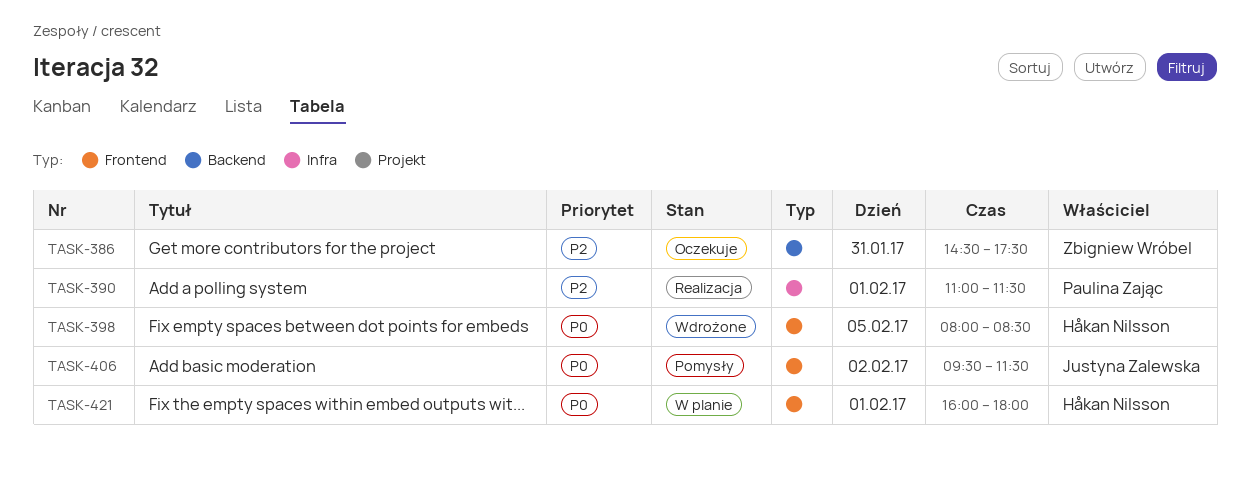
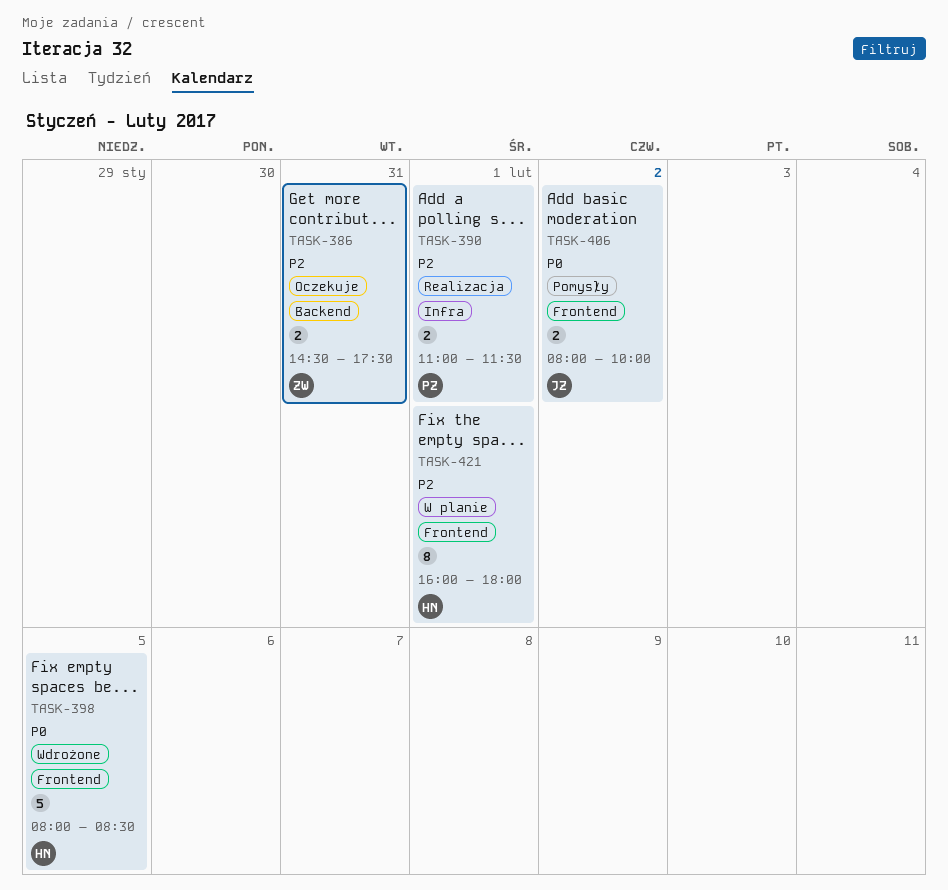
TASK-406, begins: 09:30 -> 08:00
TASK-406, ends: 11:30 -> 10:00
TASK-421, priority: P0 -> P2

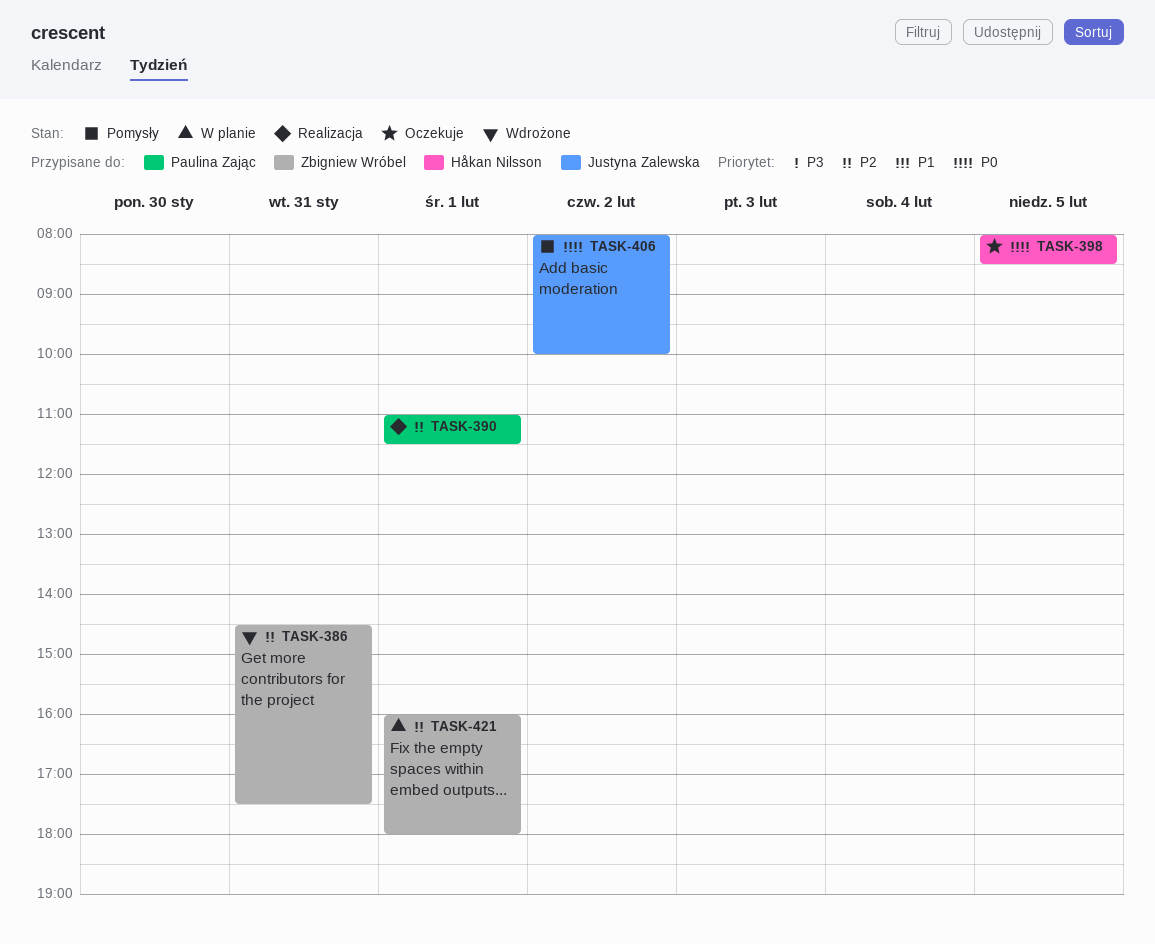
TASK-386, status: Oczekuje -> Wdrożone
TASK-398, status: Wdrożone -> Oczekuje
TASK-421, owner: Håkan Nilsson -> Zbigniew Wróbel

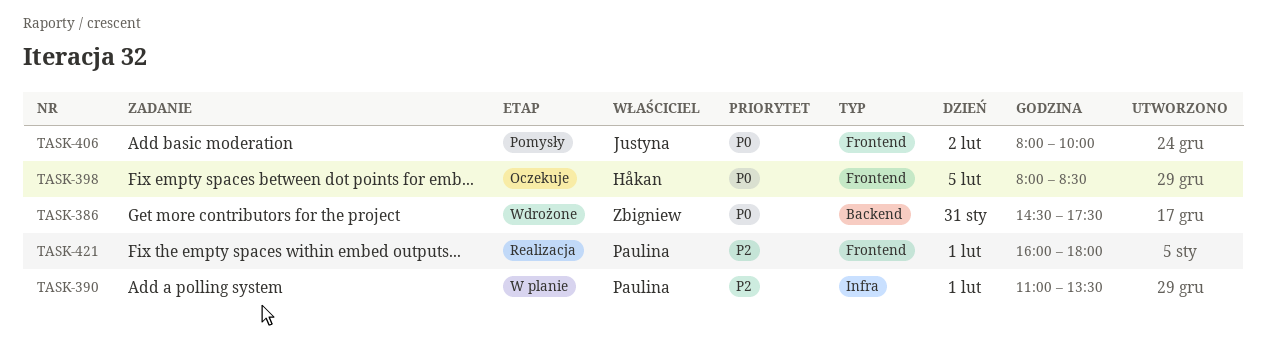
TASK-386, priority: P2 -> P0
TASK-390, status: Realizacja -> W planie
TASK-390, ends: 11:30 -> 13:30
TASK-421, status: W planie -> Realizacja
TASK-421, owner: Zbigniew Wróbel -> Paulina Zając

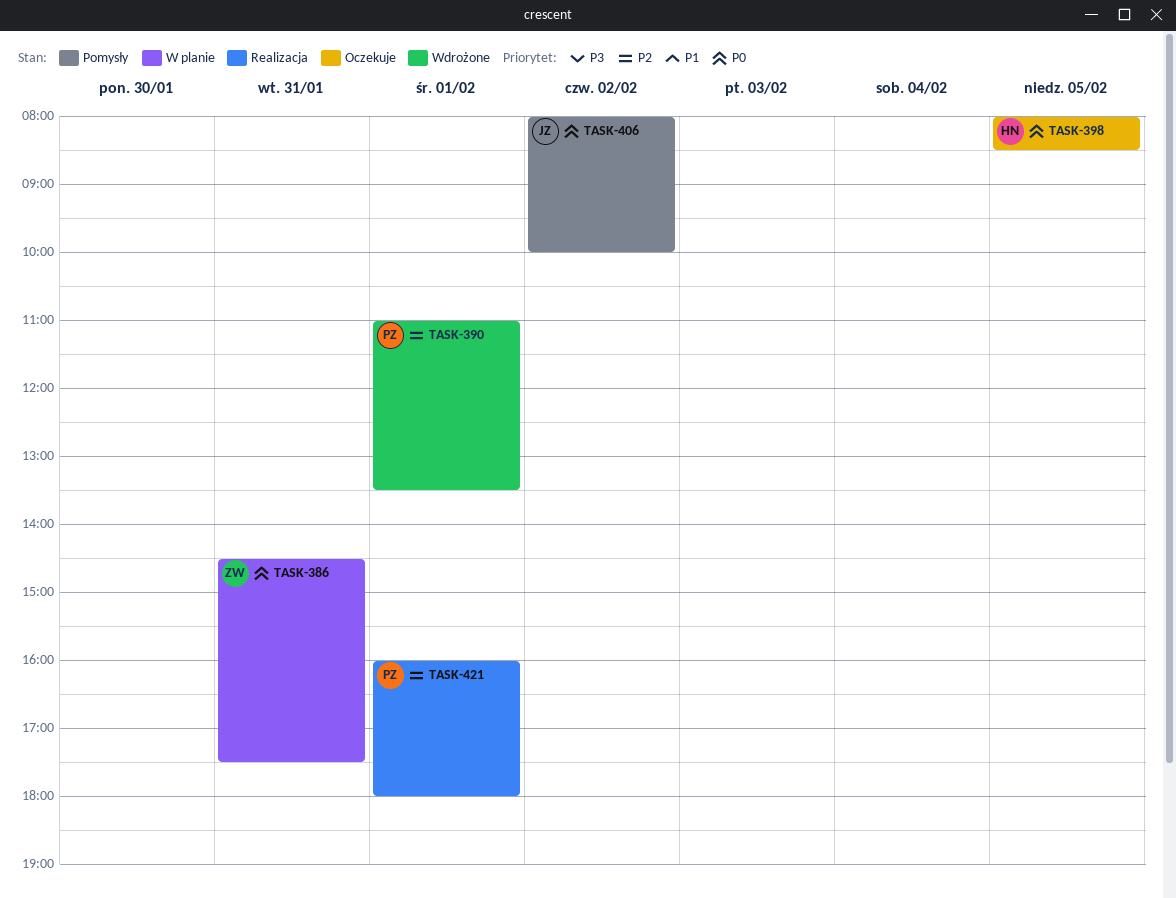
TASK-386, status: Wdrożone -> W planie
TASK-390, status: W planie -> Wdrożone

